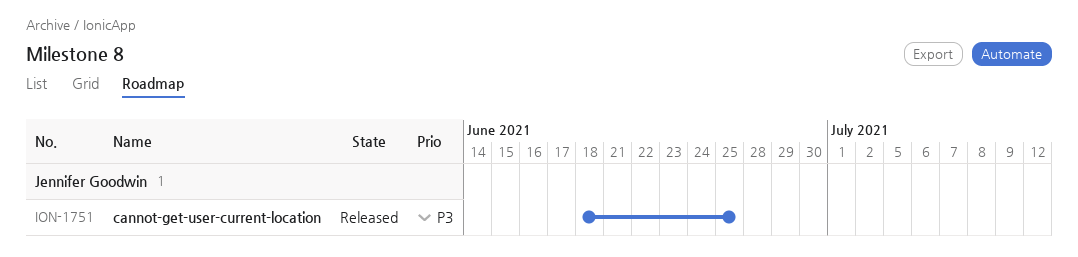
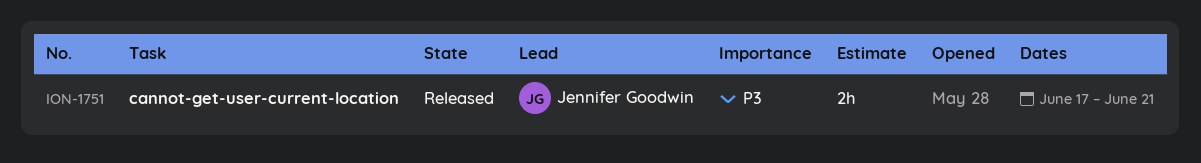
ION-1751, start: Jun 18 -> Jun 17
ION-1751, due: Jun 25 -> Jun 21

